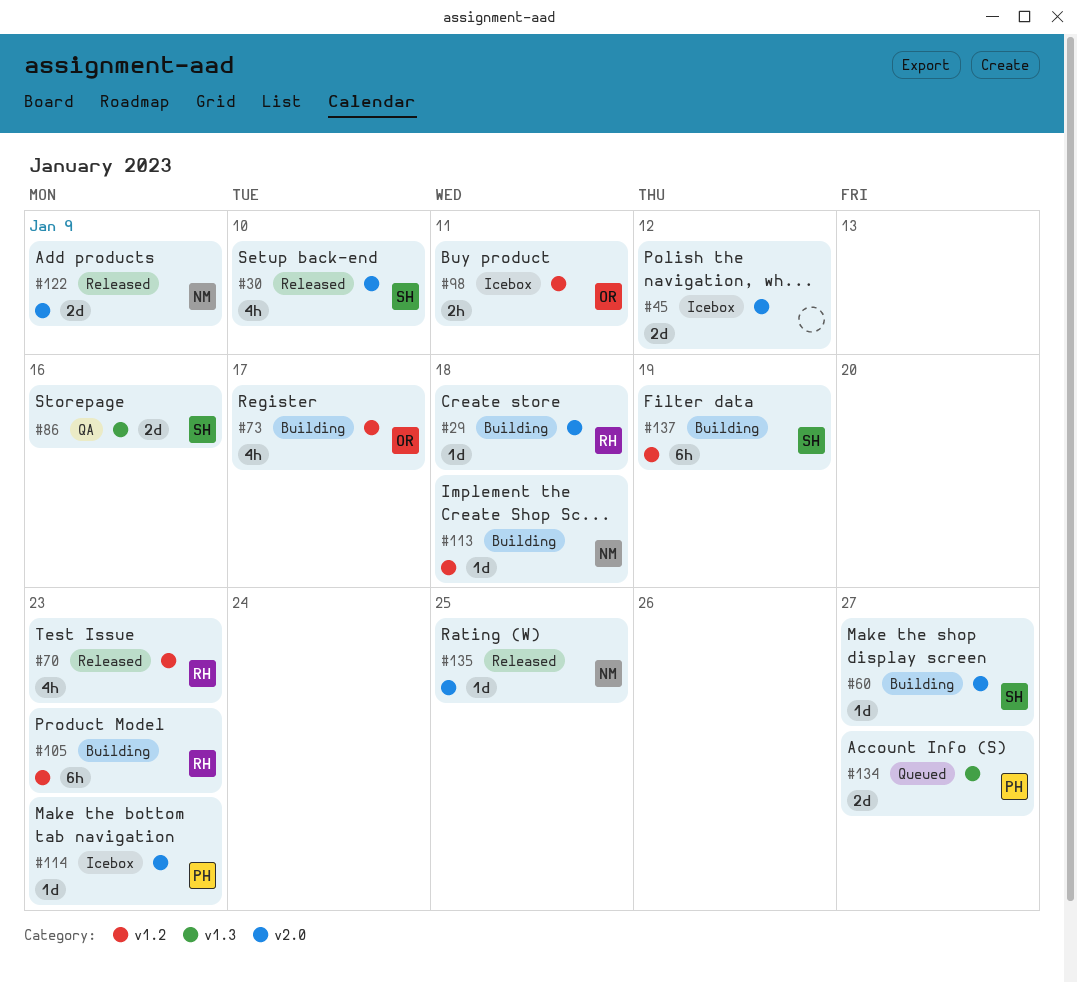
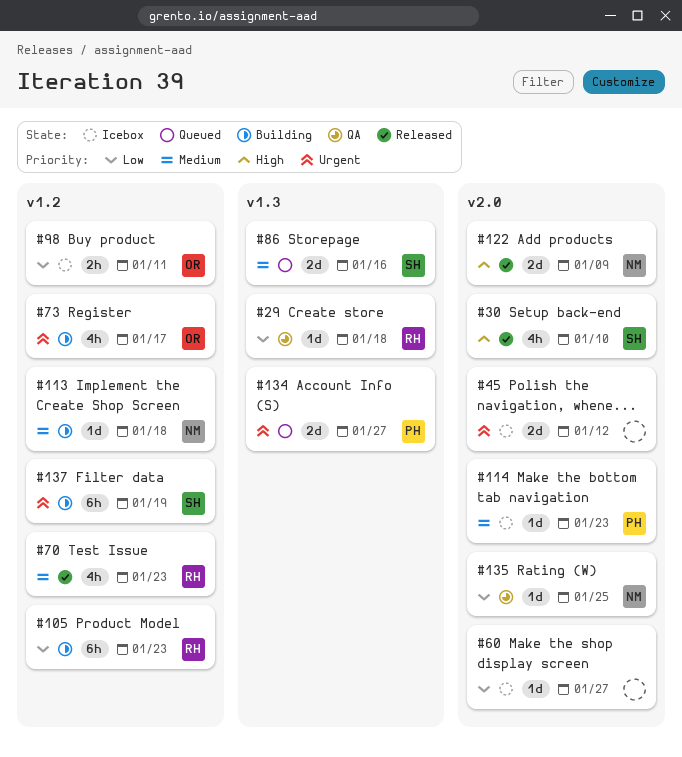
#29, status: Building -> QA
#29, label: v2.0 -> v1.3
#60, status: Building -> Icebox
#60, owner: SH -> none
#86, status: QA -> Queued
#135, status: Released -> QA

